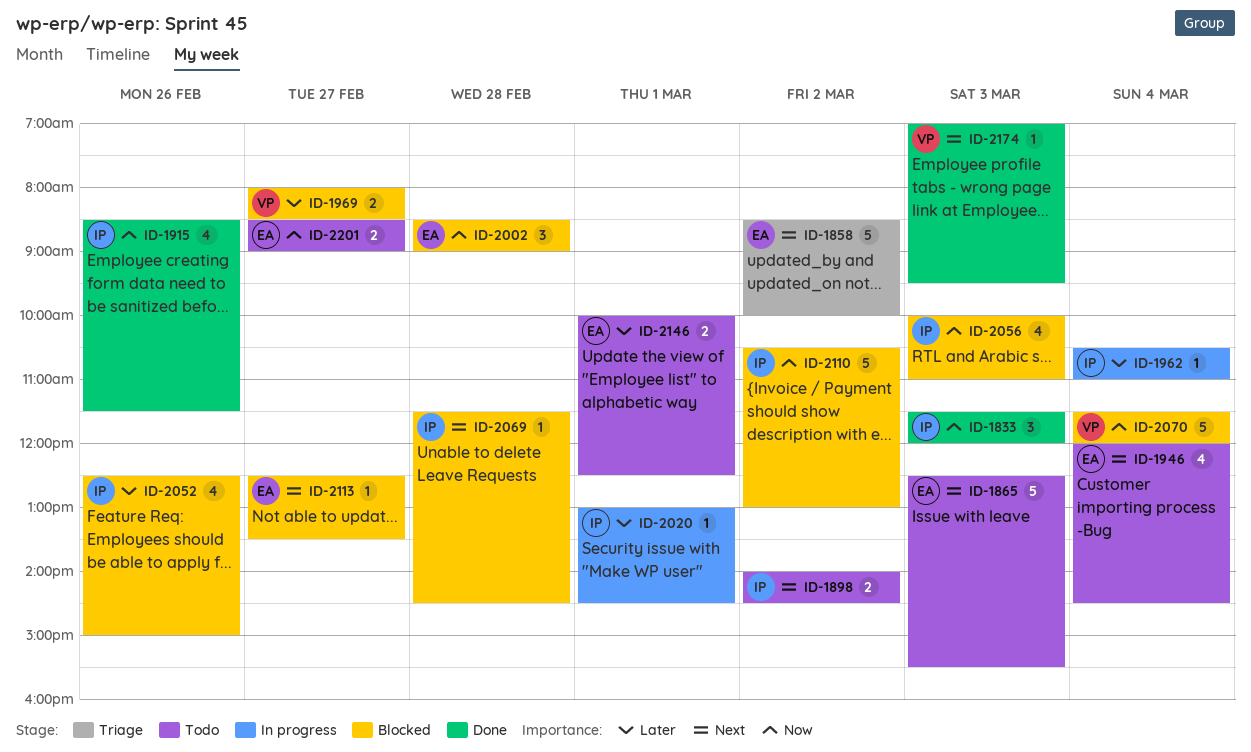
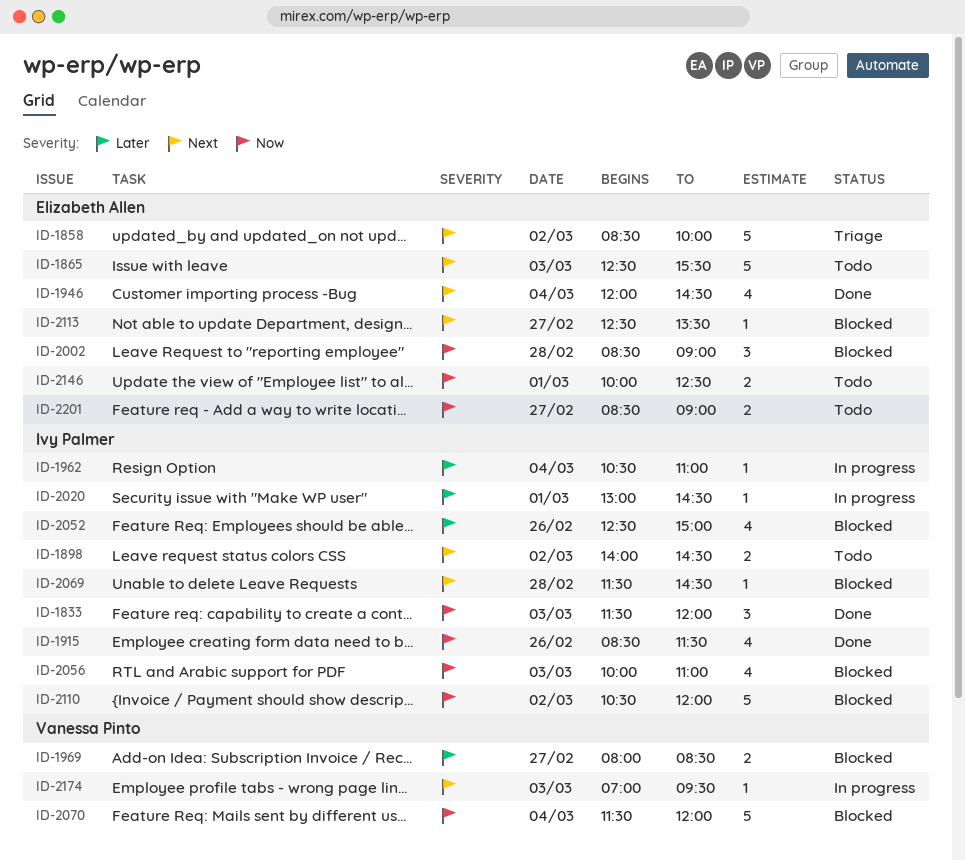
ID-1946, status: Todo -> Done
ID-2110, ends: 13:00 -> 12:00
ID-2146, priority: Later -> Now
ID-2174, status: Done -> In progress

